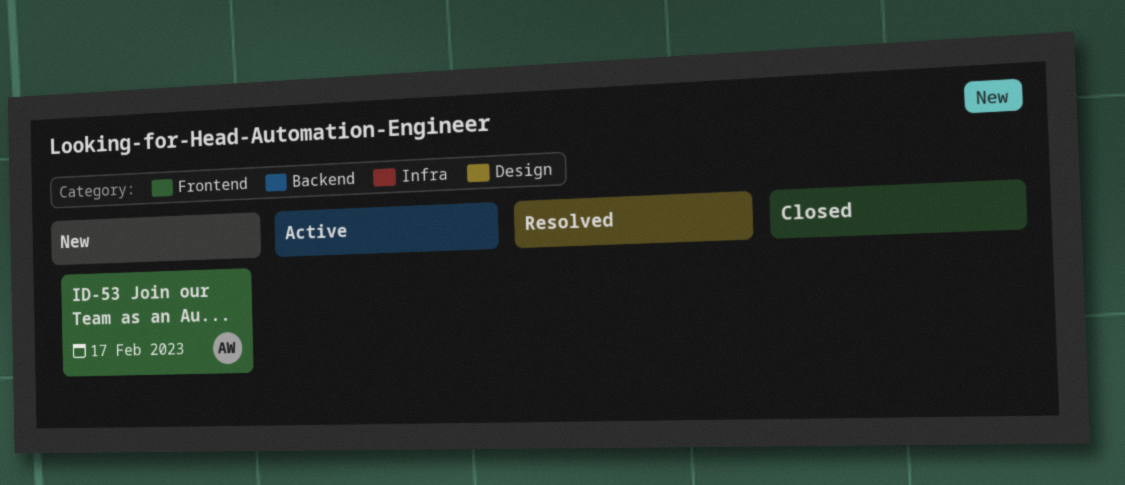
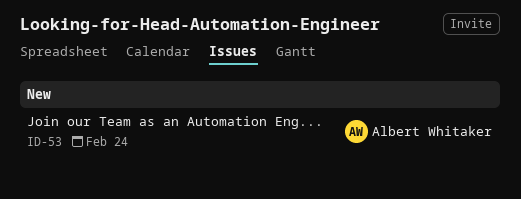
ID-53, due: Feb 17 -> Feb 24

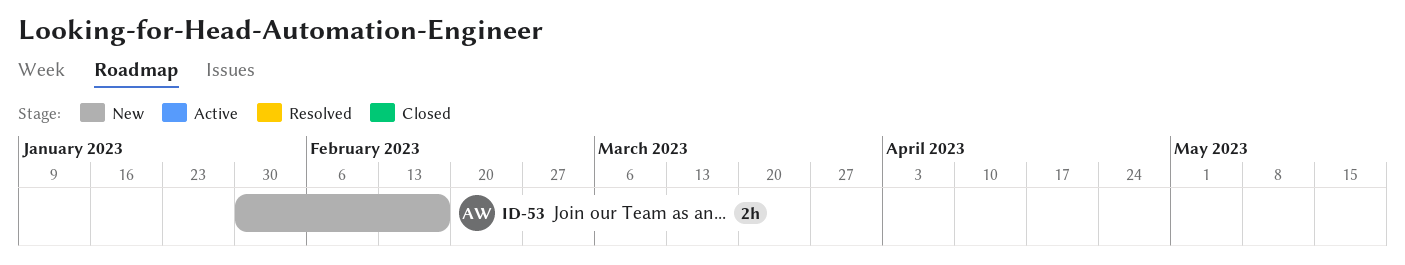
ID-53, due: Feb 24 -> Feb 17

